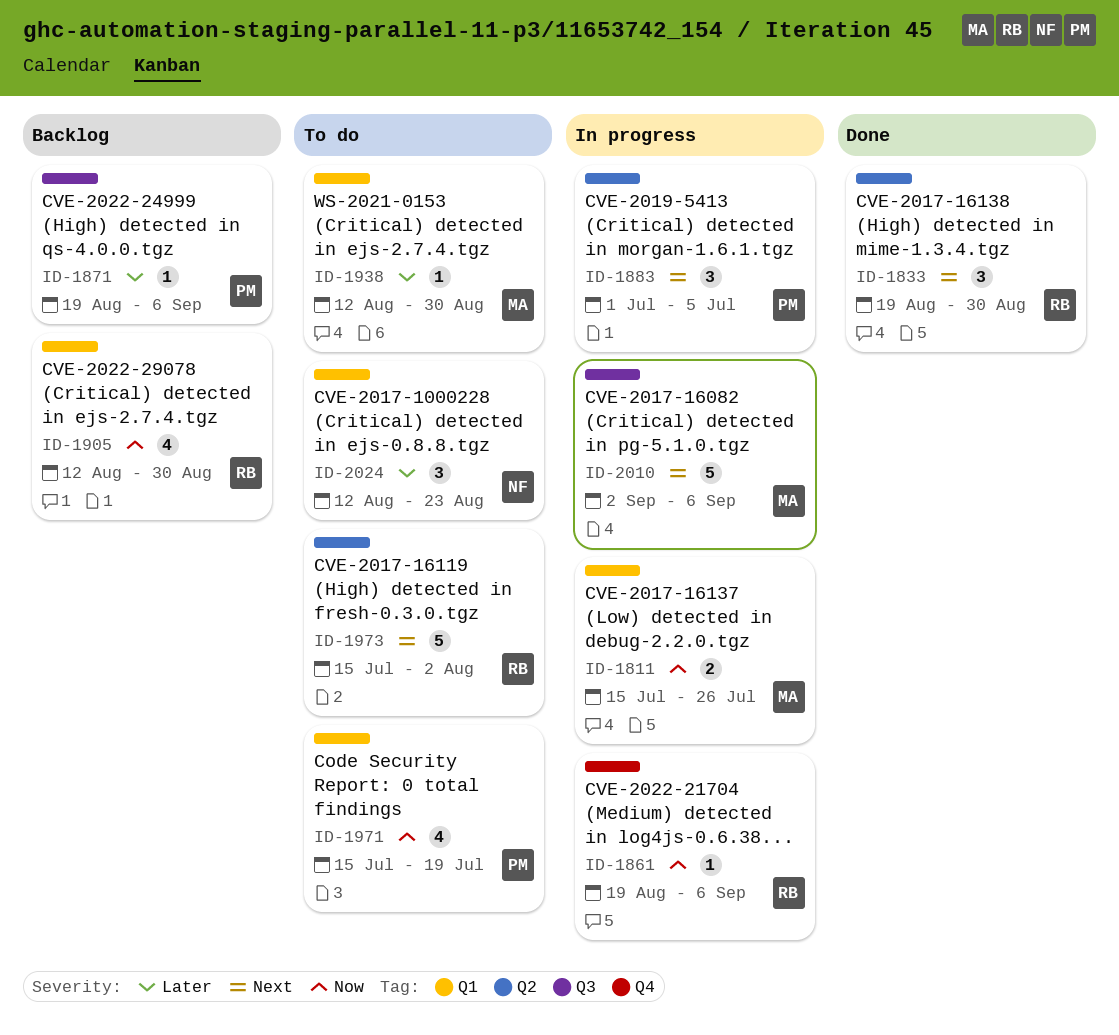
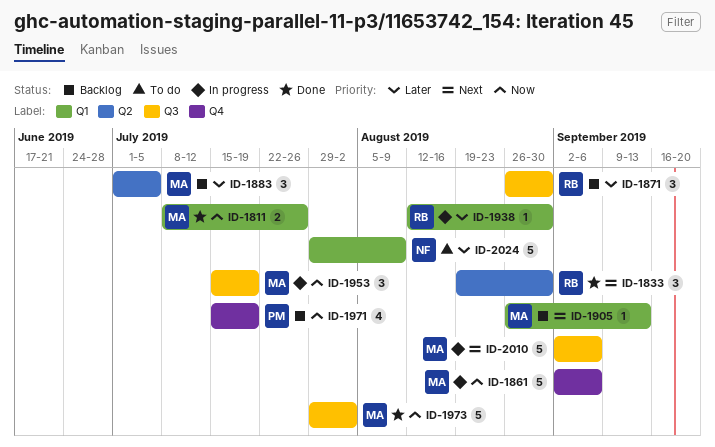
ID-1811, status: In progress -> Done
ID-1811, start: Jul 15 -> Jul 8
ID-1861, owner: RB -> MA
ID-1861, estimate: 1 -> 5
ID-1861, start: Aug 19 -> Sep 2
ID-1871, owner: PM -> RB
ID-1871, estimate: 1 -> 3
ID-1871, start: Aug 19 -> Aug 26
ID-1871, due: Sep 6 -> Aug 30
ID-1883, status: In progress -> Backlog
ID-1883, owner: PM -> MA
ID-1883, priority: Next -> Later
ID-1905, owner: RB -> MA
ID-1905, priority: Now -> Next
ID-1905, estimate: 4 -> 1
ID-1905, start: Aug 12 -> Aug 26
ID-1905, due: Aug 30 -> Sep 13
ID-1938, status: To do -> In progress
ID-1938, owner: MA -> RB
ID-1953: none -> present
ID-1971, status: To do -> Backlog
ID-1971, label: Q1 -> Q4
ID-1973, status: To do -> Done
ID-1973, owner: RB -> MA
ID-1973, priority: Next -> Now
ID-1973, label: Q2 -> Q3
ID-1973, start: Jul 15 -> Jul 29
ID-2024, estimate: 3 -> 5
ID-2024, start: Aug 12 -> Jul 29
ID-2024, due: Aug 23 -> Aug 9

